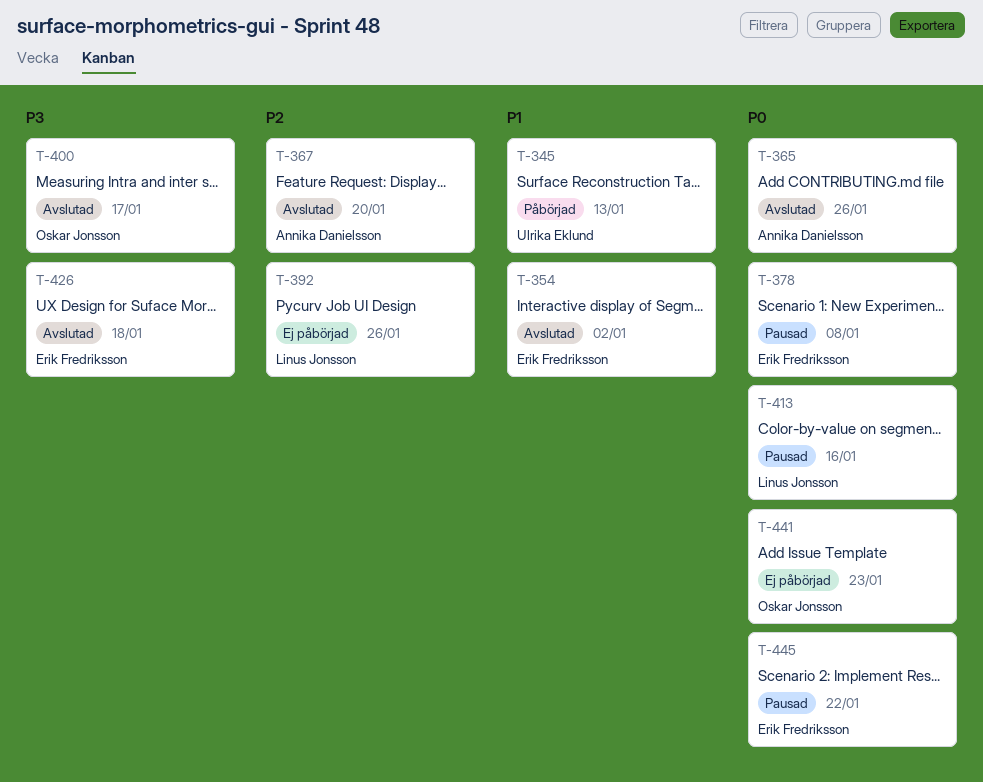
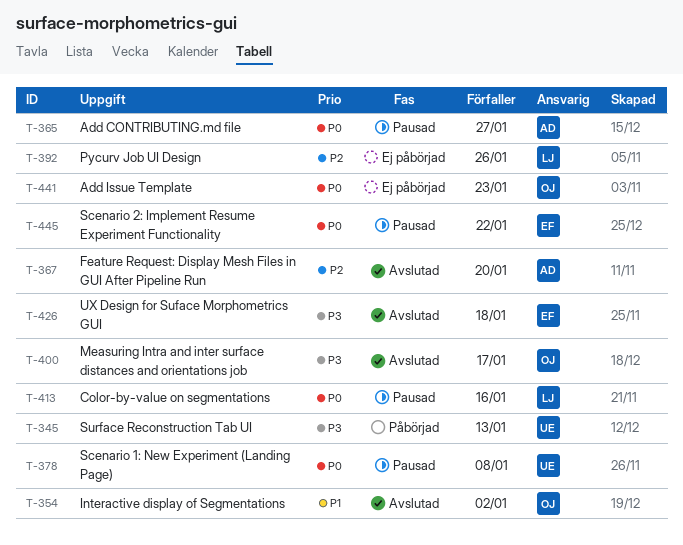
T-345, priority: P1 -> P3
T-354, owner: Erik Fredriksson -> Oskar Jonsson
T-365, status: Avslutad -> Pausad
T-365, due: Jan 26 -> Jan 27
T-378, owner: Erik Fredriksson -> Ulrika Eklund

